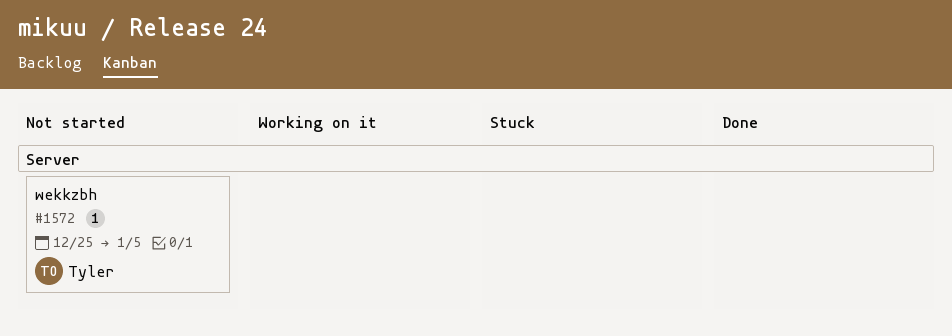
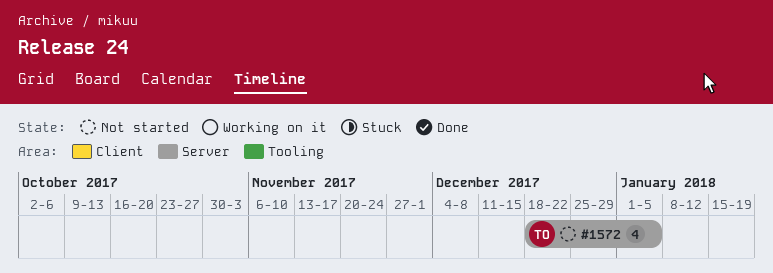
#1572, estimate: 1 -> 4
#1572, start: Dec 25 -> Dec 18

